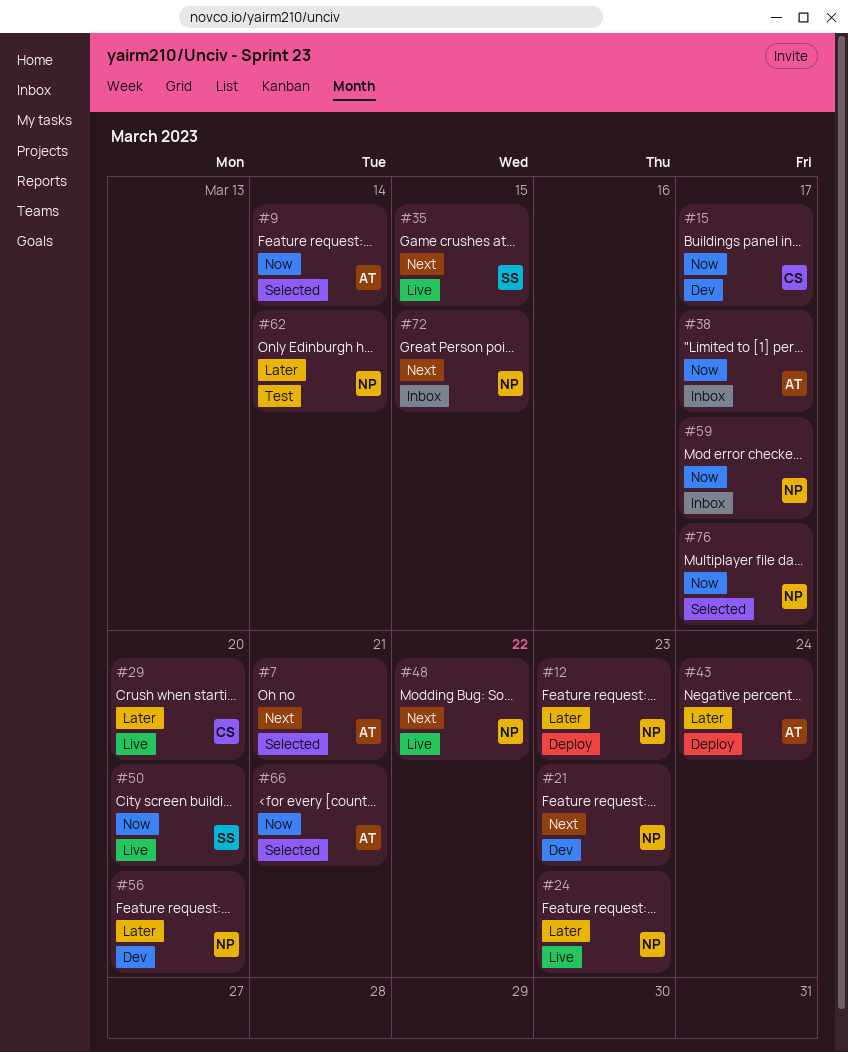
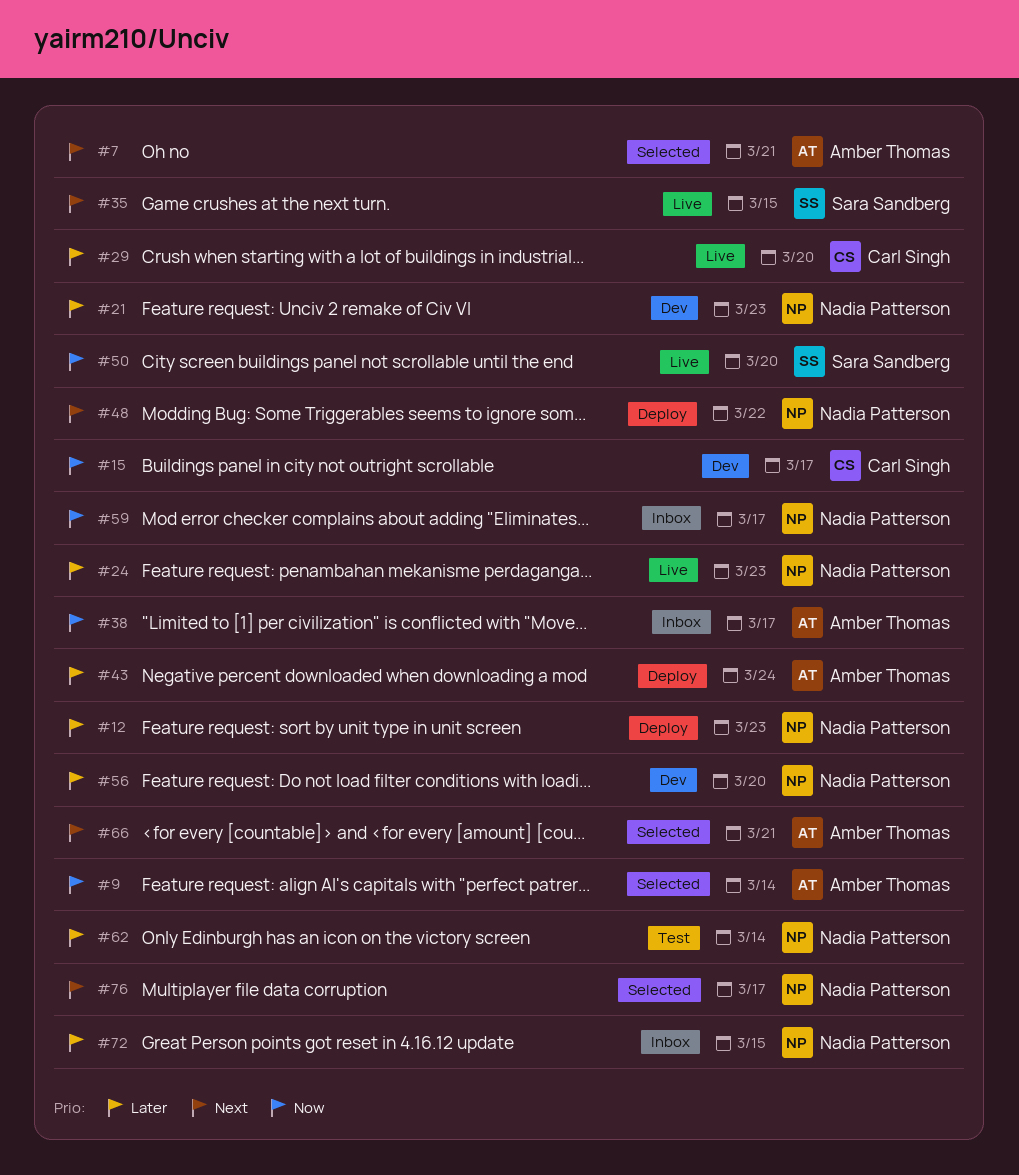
#21, priority: Next -> Later
#48, status: Live -> Deploy
#66, priority: Now -> Next
#72, priority: Next -> Later
#76, priority: Now -> Next

